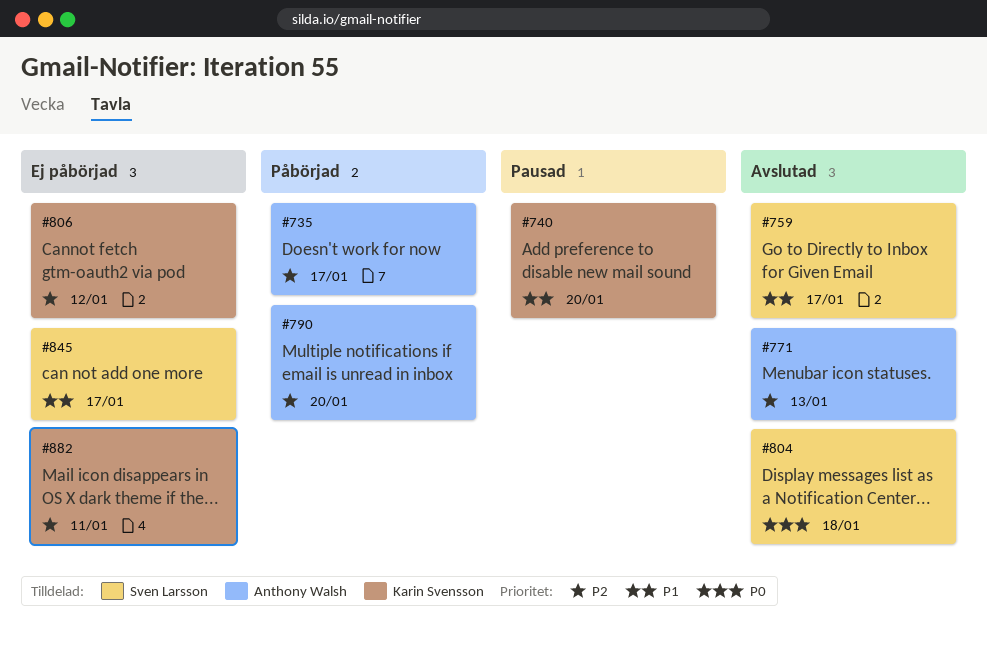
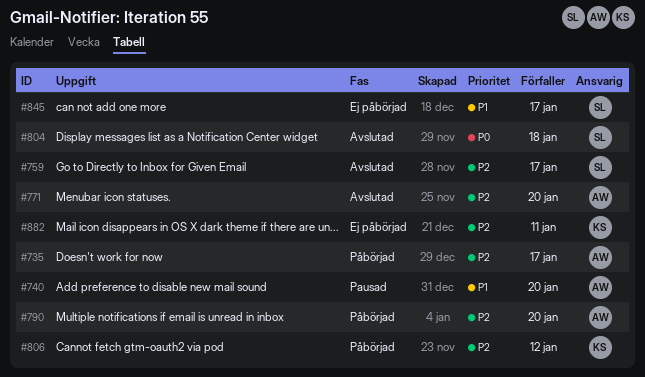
#740, owner: Karin Svensson -> Anthony Walsh
#759, priority: P1 -> P2
#771, due: Jan 13 -> Jan 20
#806, status: Ej påbörjad -> Påbörjad

